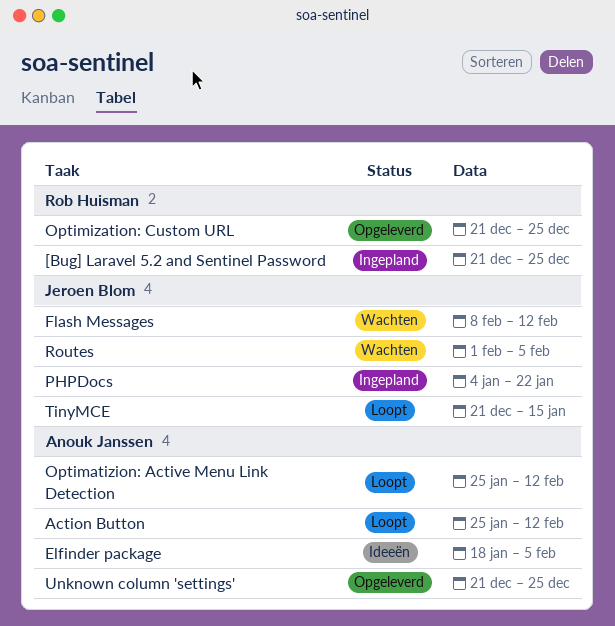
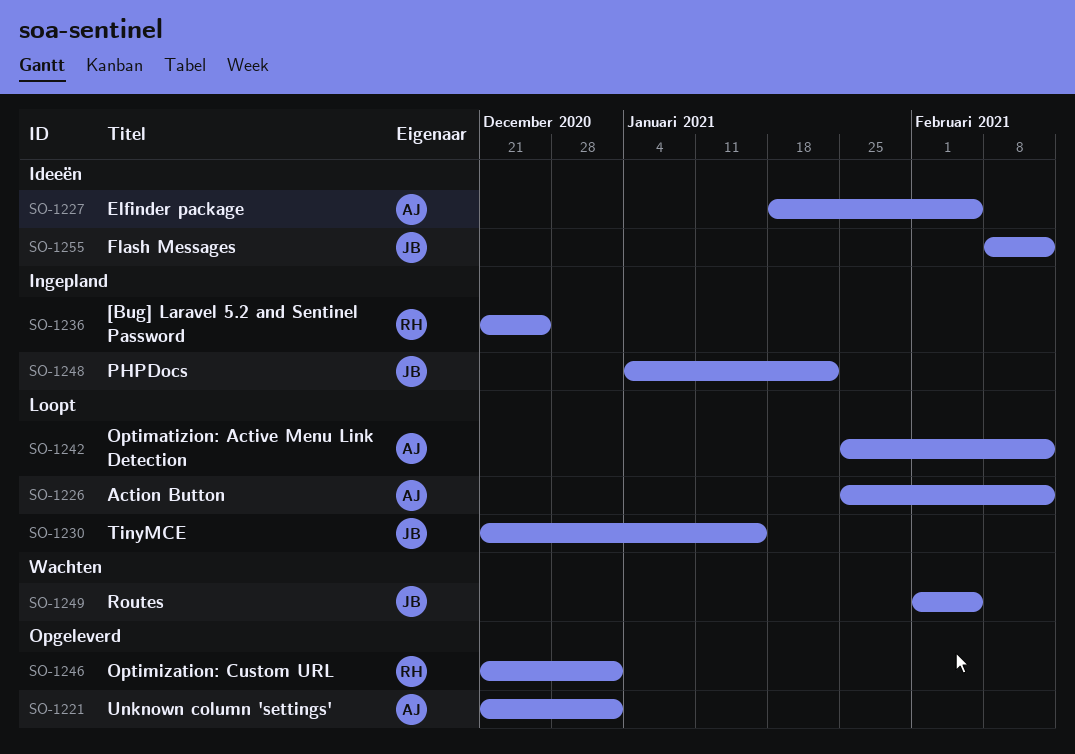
Flash Messages, status: Wachten -> Ideeën
Optimization: Custom URL, due: Dec 25 -> Jan 1
Unknown column 'settings', due: Dec 25 -> Jan 1

